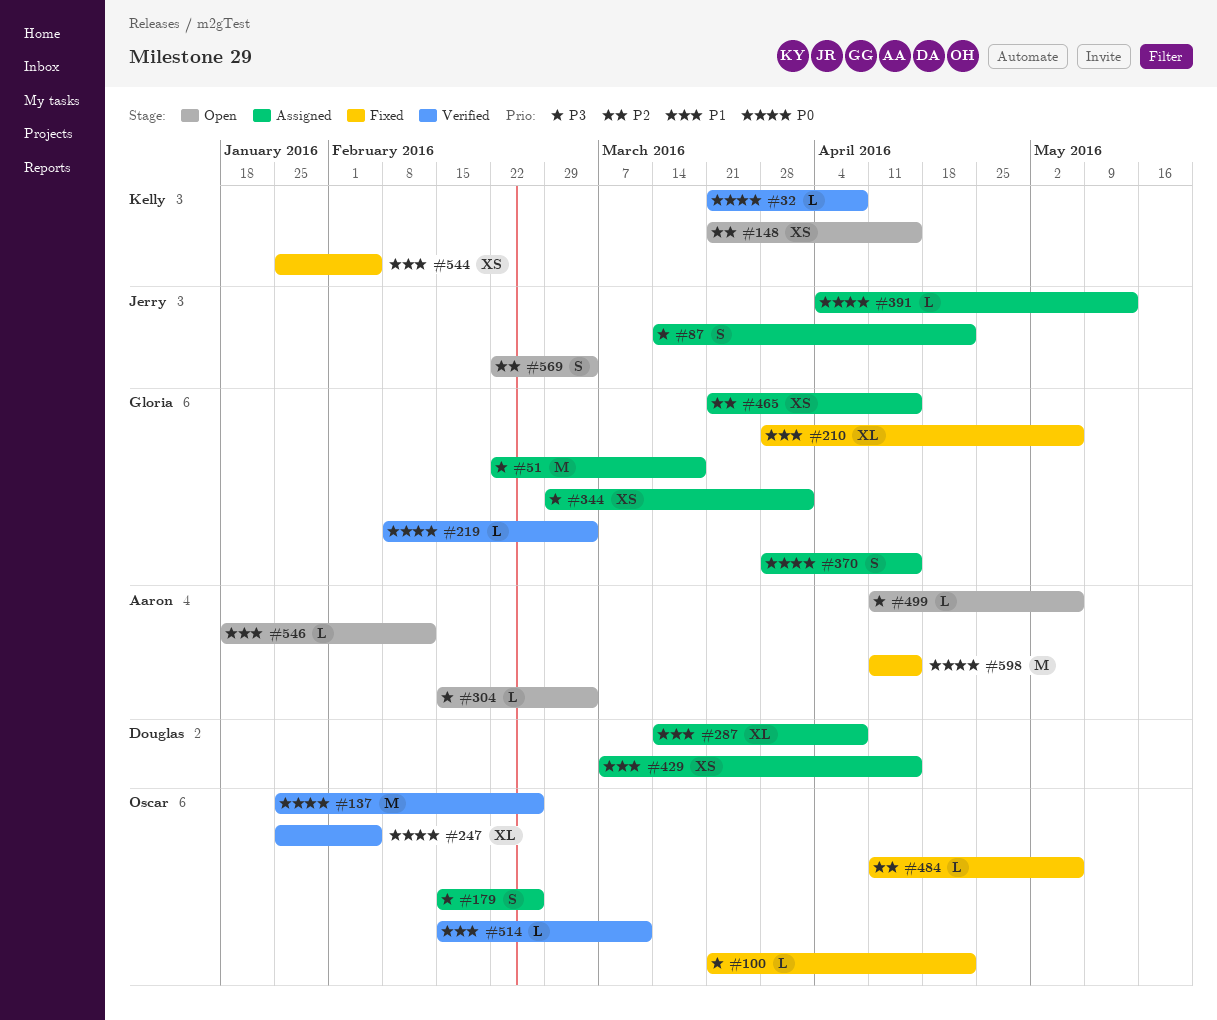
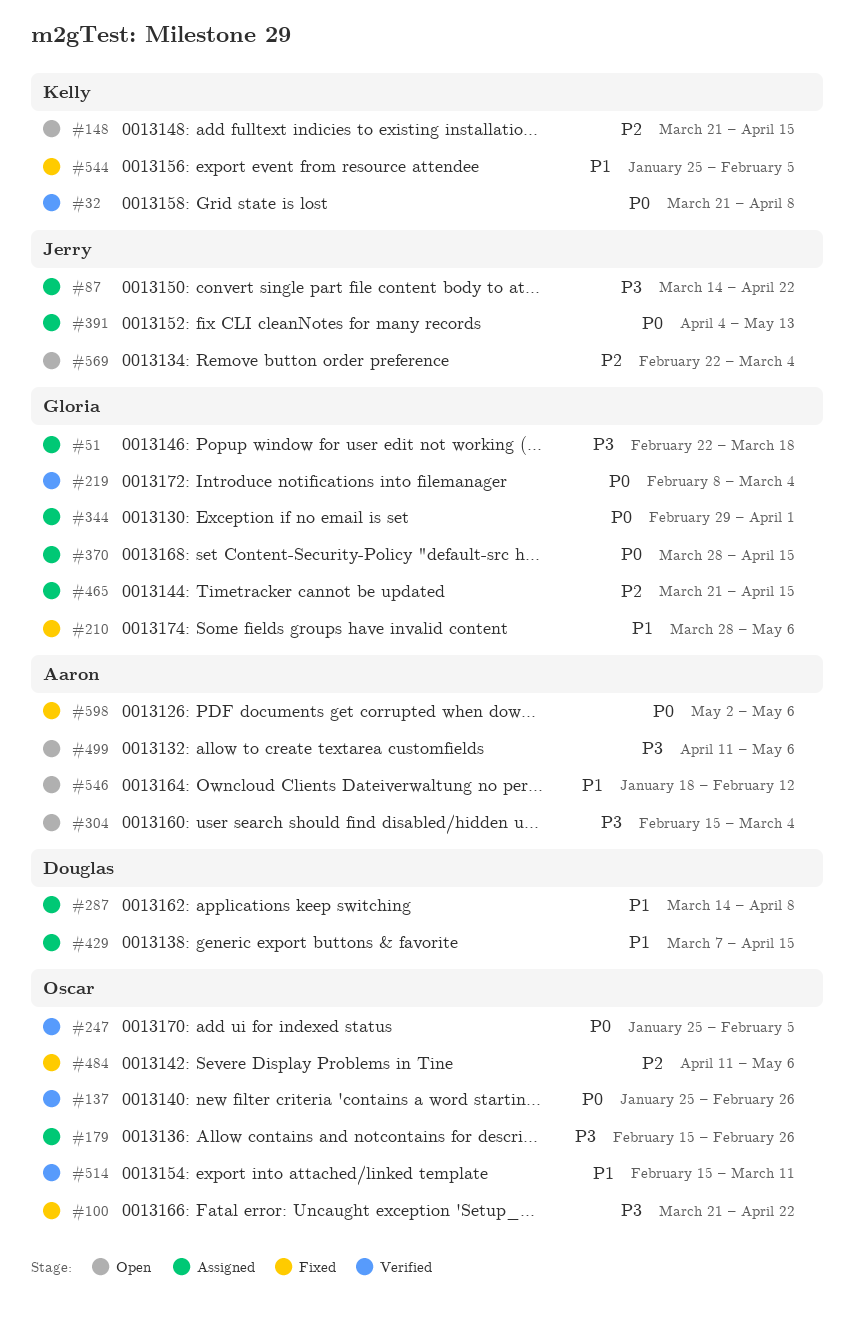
#344, priority: P3 -> P0
#598, start: Apr 11 -> May 2
#598, due: Apr 15 -> May 6

